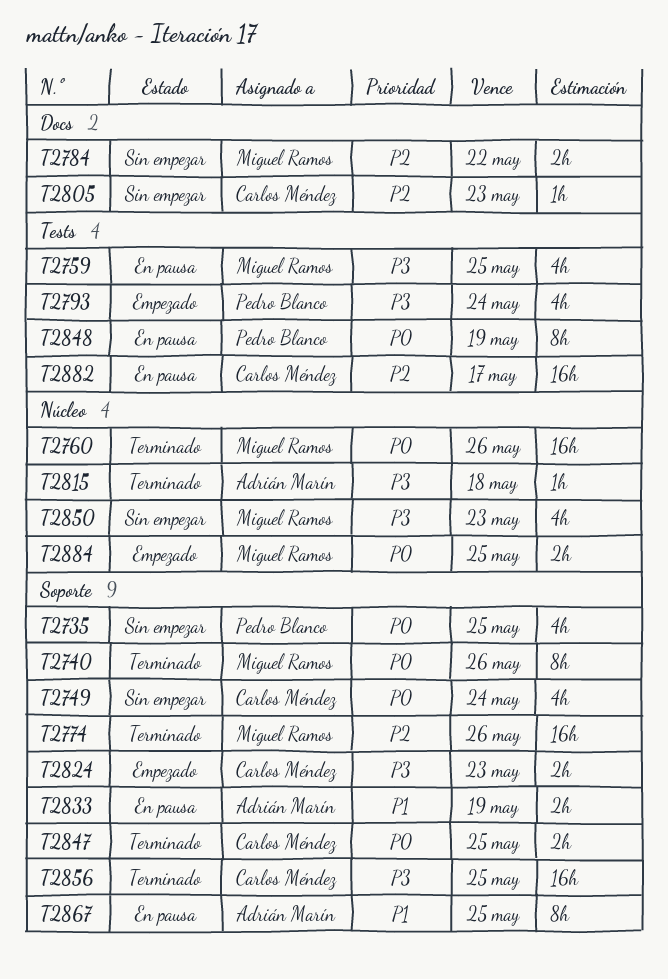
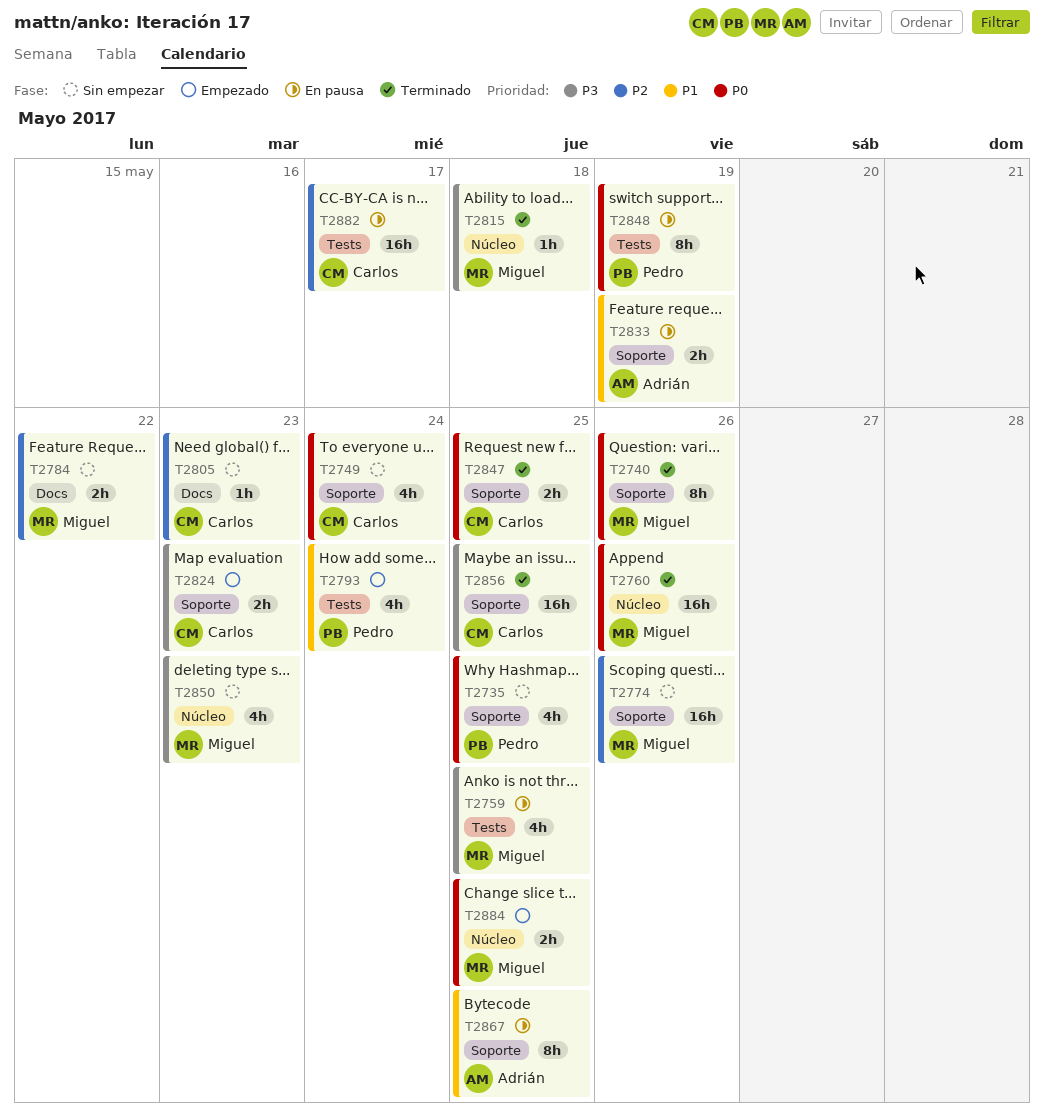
T2774, status: Terminado -> Sin empezar
T2793, priority: P3 -> P1
T2815, owner: Adrián Marín -> Miguel Ramos

